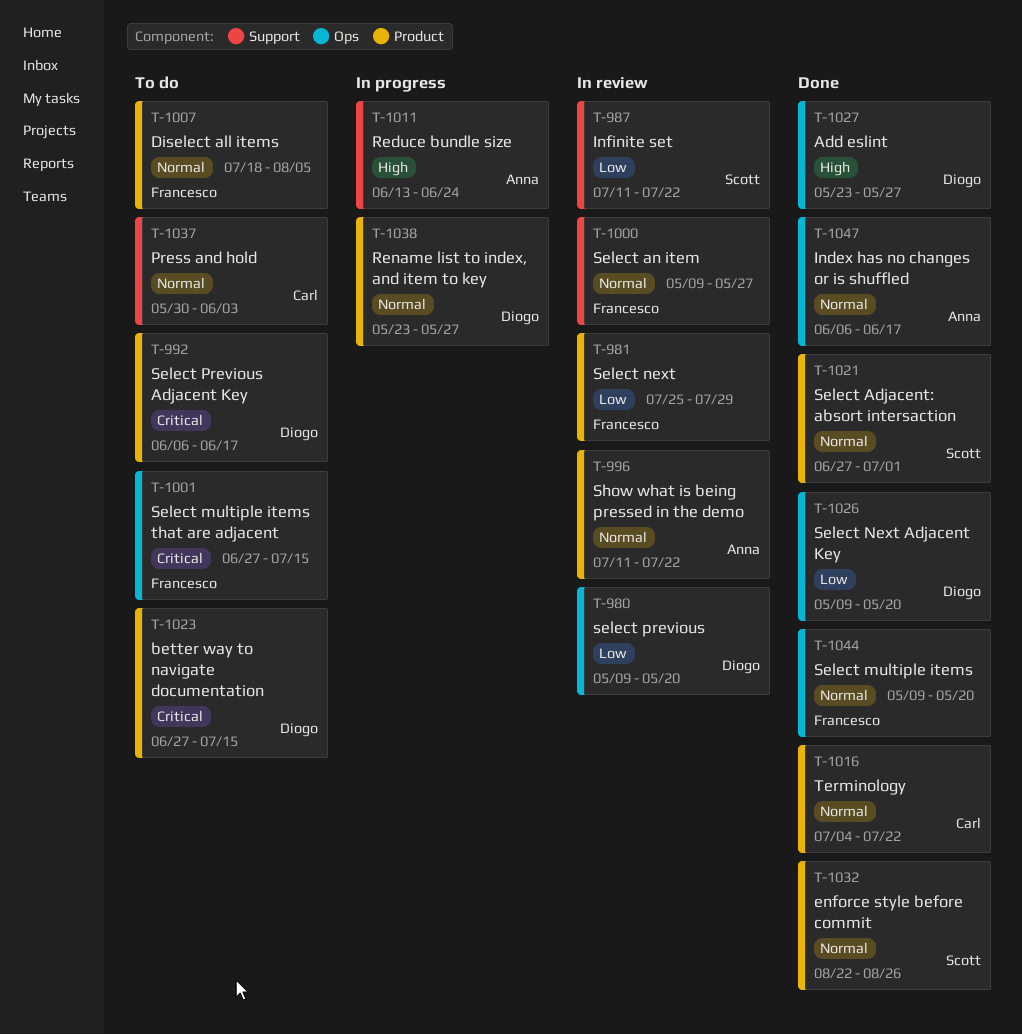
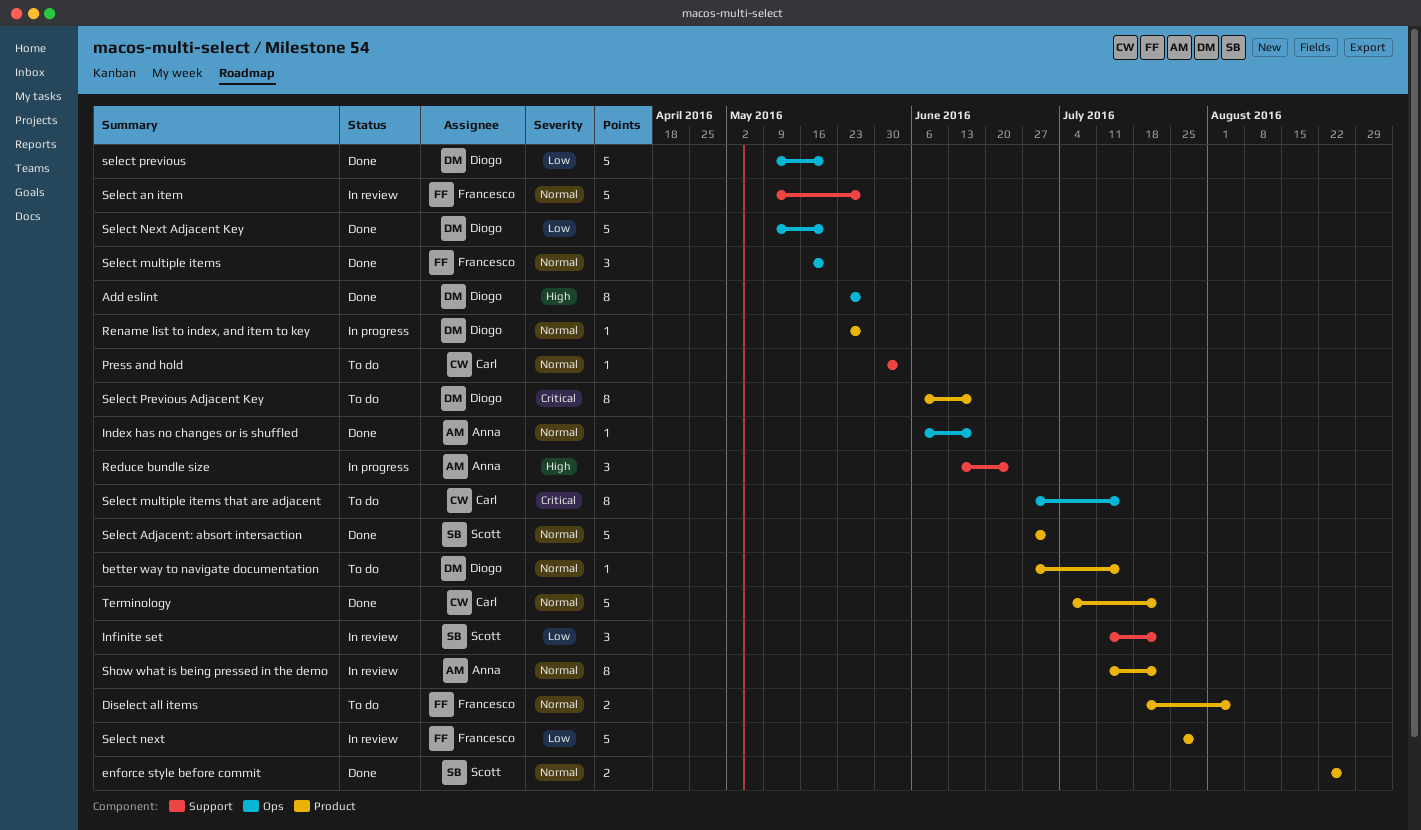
better way to navigate documentation, priority: Critical -> Normal
Select multiple items, start: May 9 -> May 16
Select multiple items that are adjacent, owner: Francesco -> Carl
select previous, status: In review -> Done

